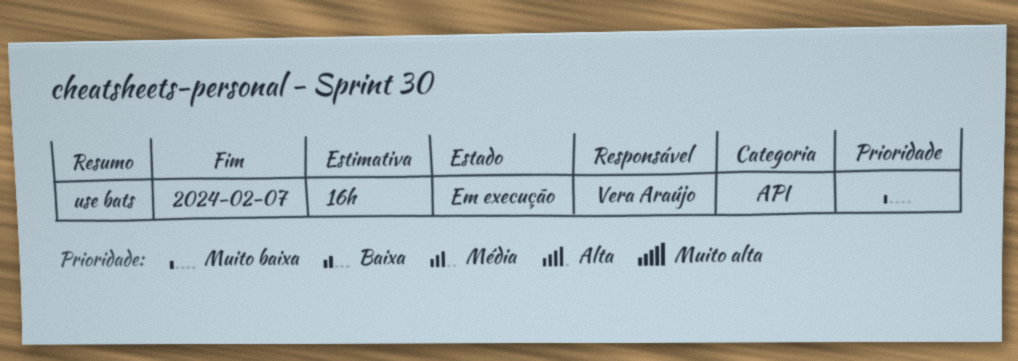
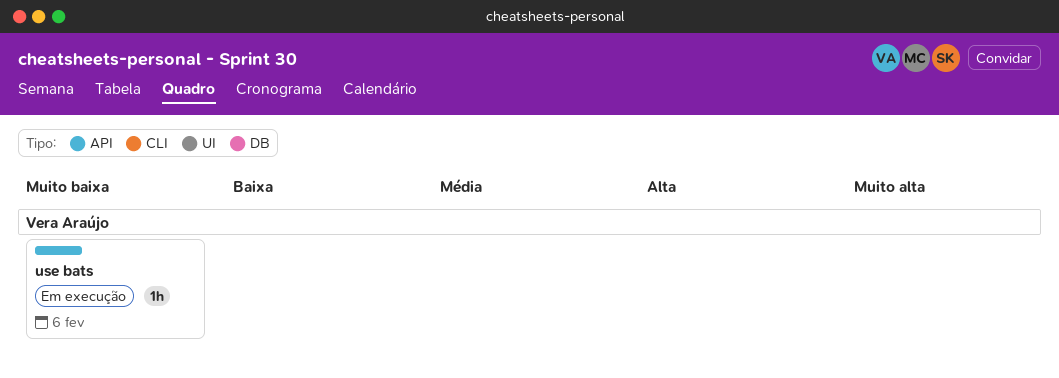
use bats, estimate: 16h -> 1h
use bats, due: Feb 7 -> Feb 6

